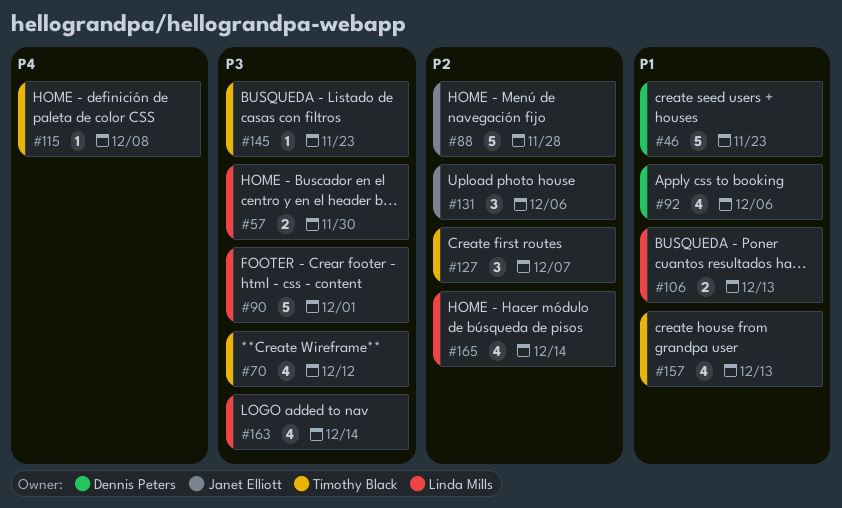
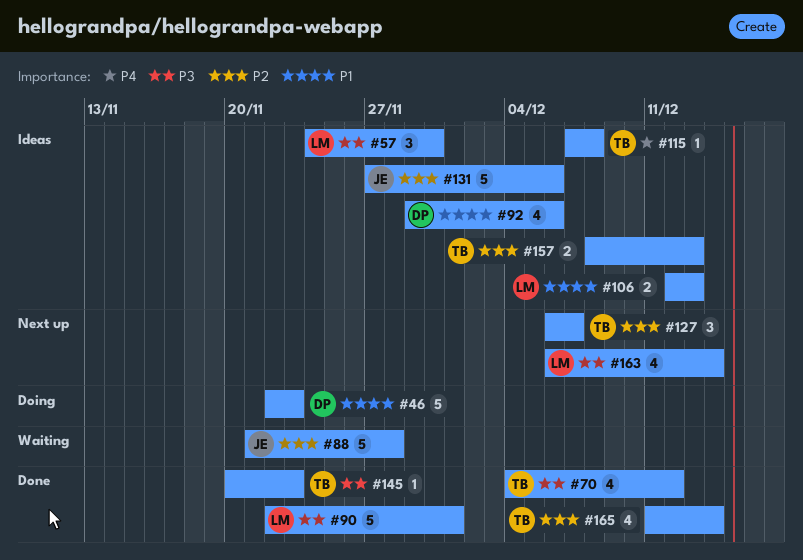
#57, estimate: 2 -> 3
#131, estimate: 3 -> 5
#157, priority: P1 -> P2
#157, estimate: 4 -> 2
#165, owner: Linda Mills -> Timothy Black

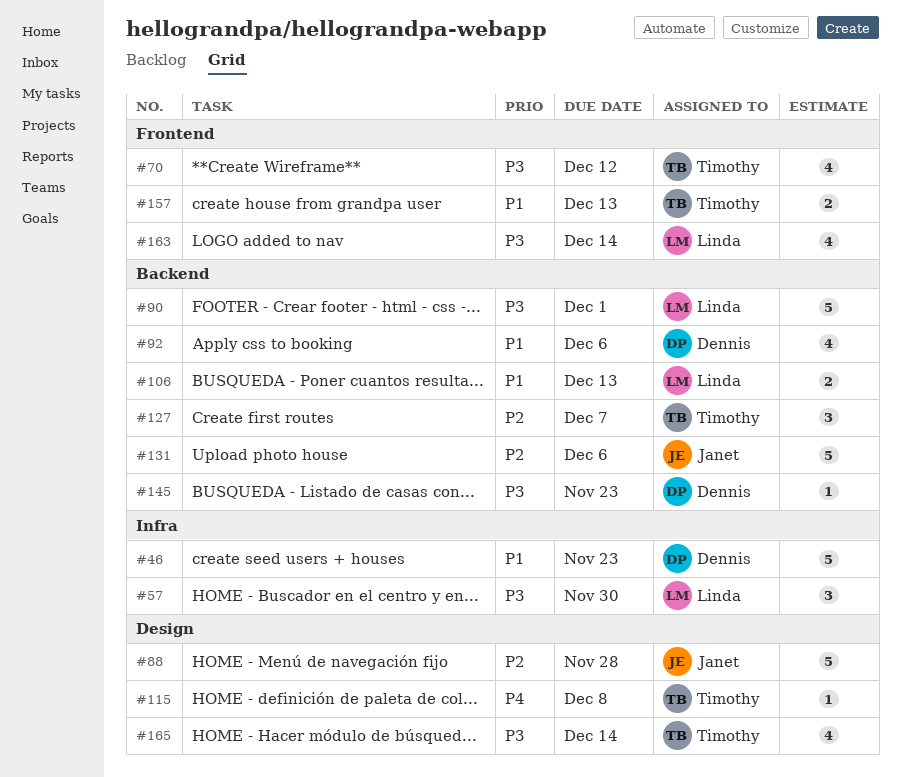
#145, owner: Timothy -> Dennis
#157, priority: P2 -> P1
#165, priority: P2 -> P3

